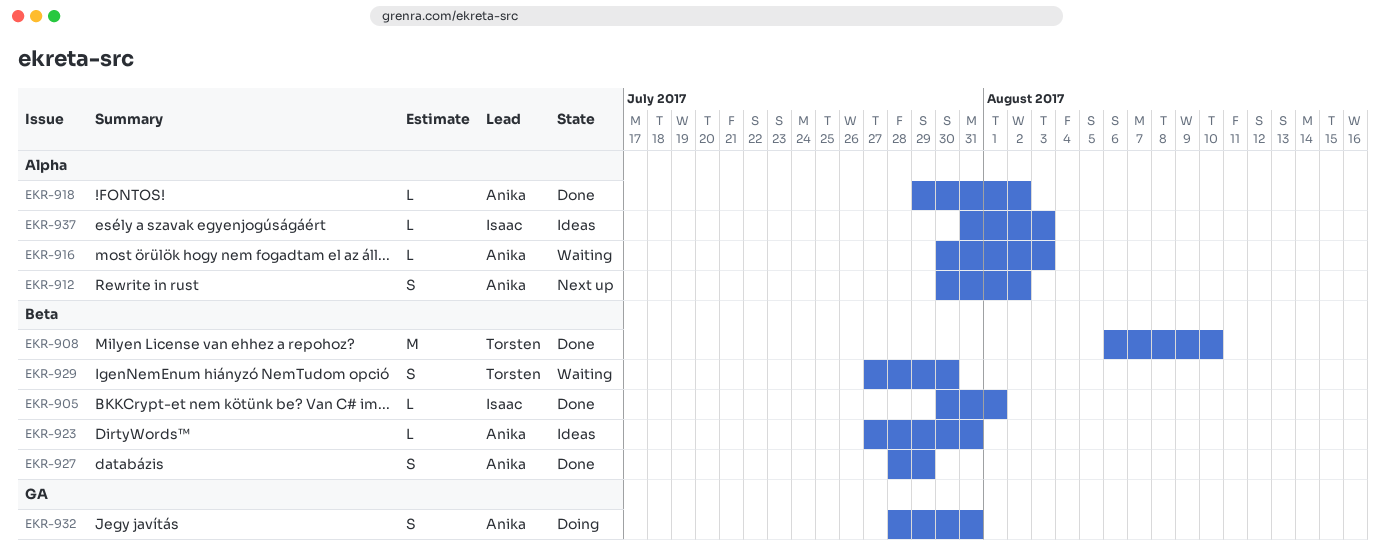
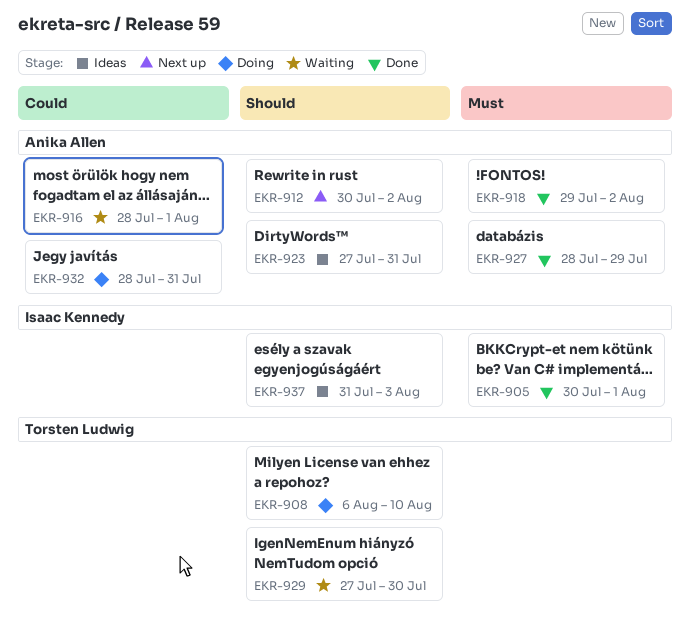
EKR-908, status: Done -> Doing
EKR-916, start: Jul 30 -> Jul 28
EKR-916, due: Aug 3 -> Aug 1

